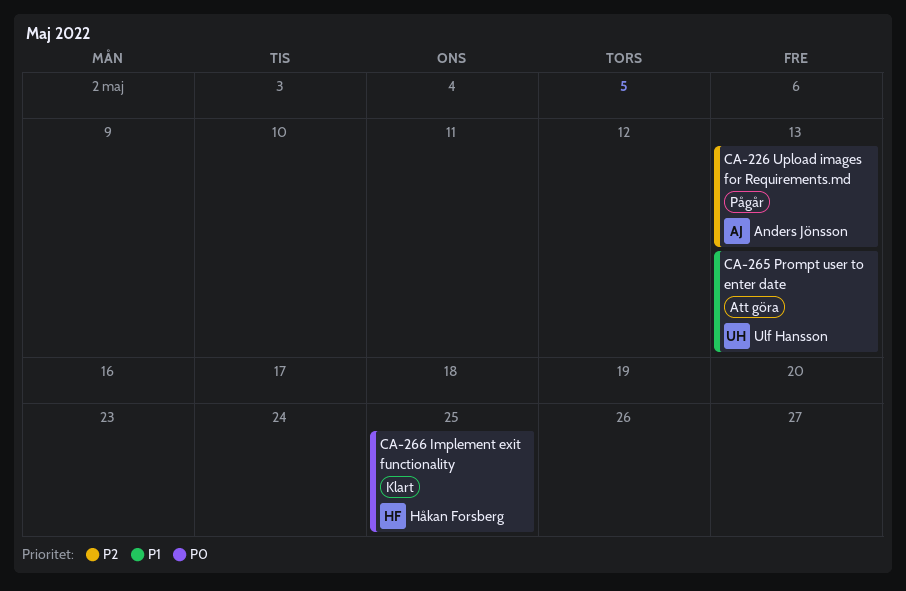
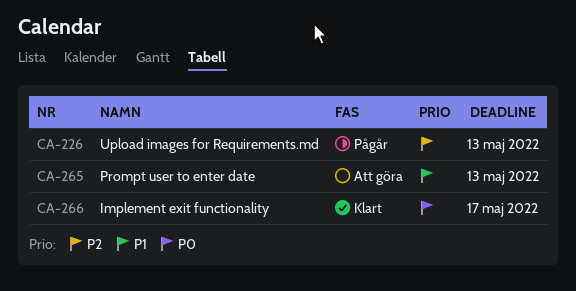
CA-266, due: May 25 -> May 17

